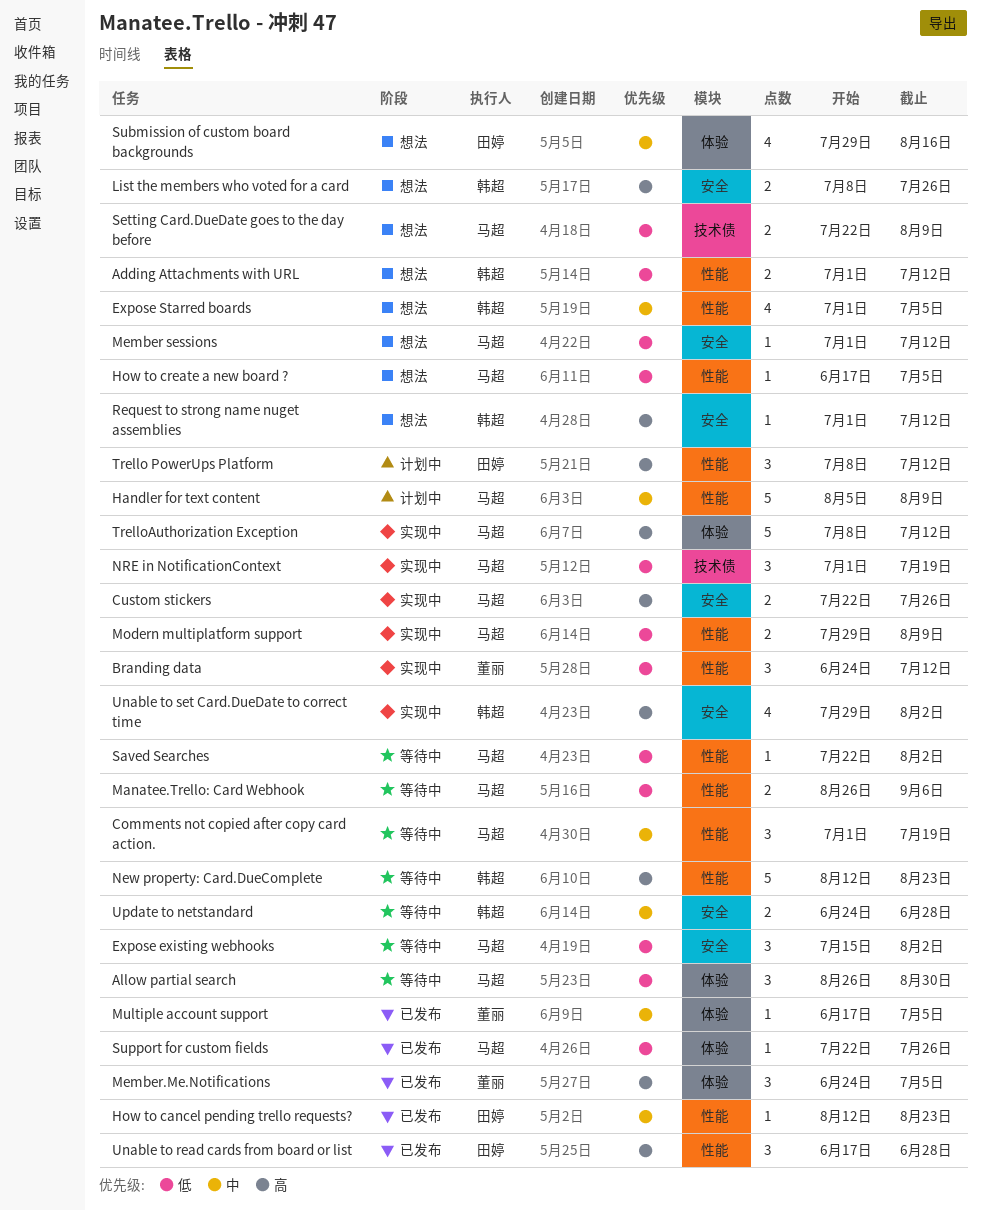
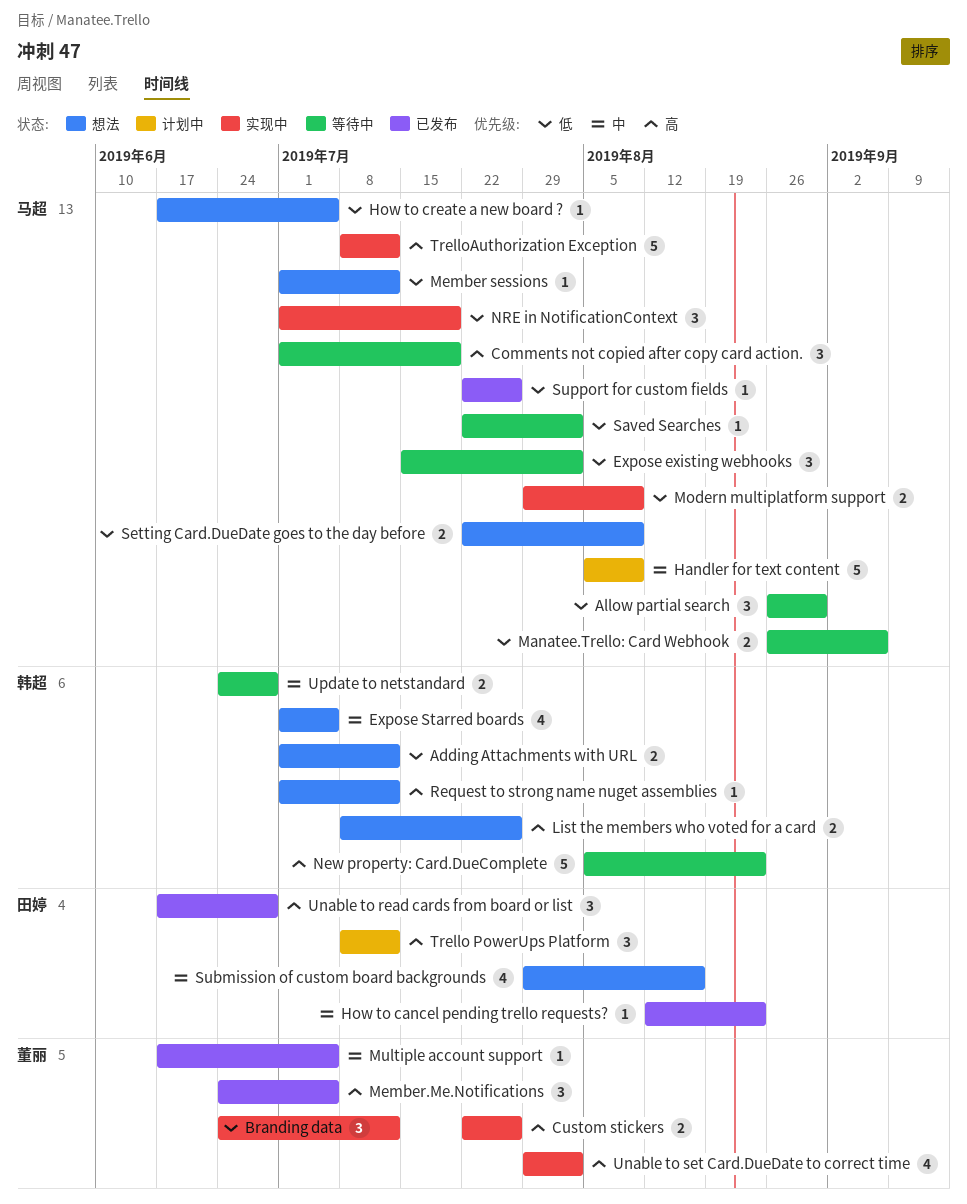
Comments not copied after copy card action., priority: 中 -> 高
Custom stickers, owner: 马超 -> 董丽
New property: Card.DueComplete, start: Aug 12 -> Aug 5
Unable to set Card.DueDate to correct time, owner: 韩超 -> 董丽

